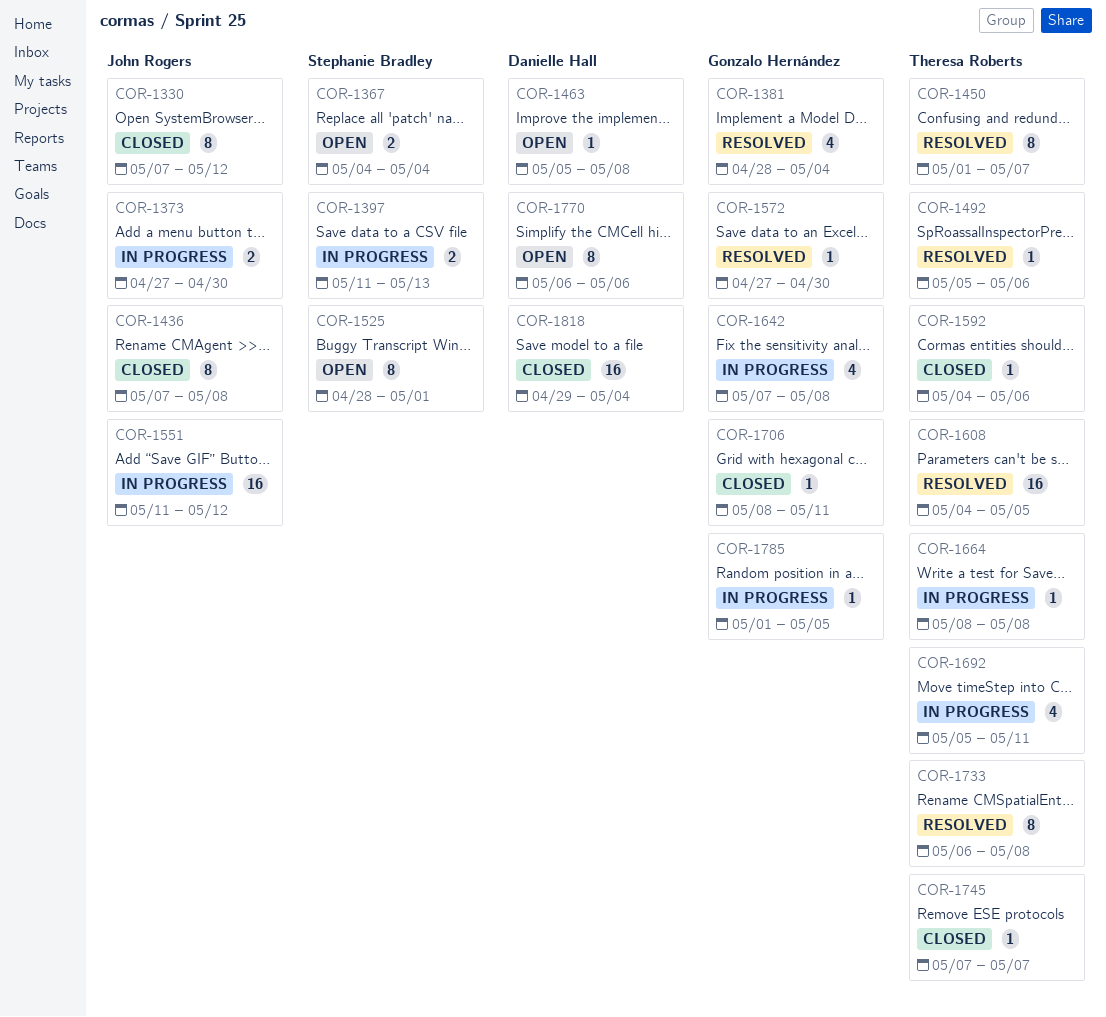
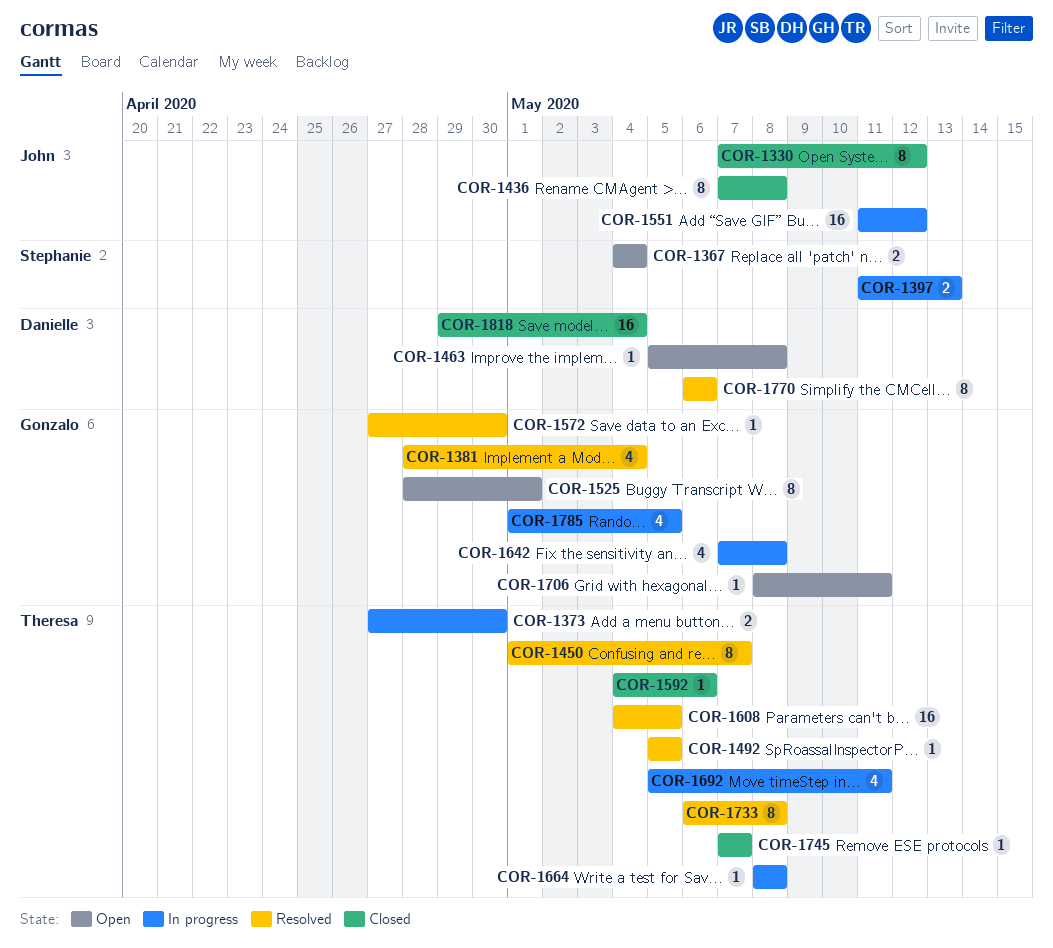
COR-1373, owner: John Rogers -> Theresa Roberts
COR-1492, due: May 6 -> May 5
COR-1525, owner: Stephanie Bradley -> Gonzalo Hernández
COR-1706, status: Closed -> Open
COR-1770, status: Open -> Resolved
COR-1785, estimate: 1 -> 4

